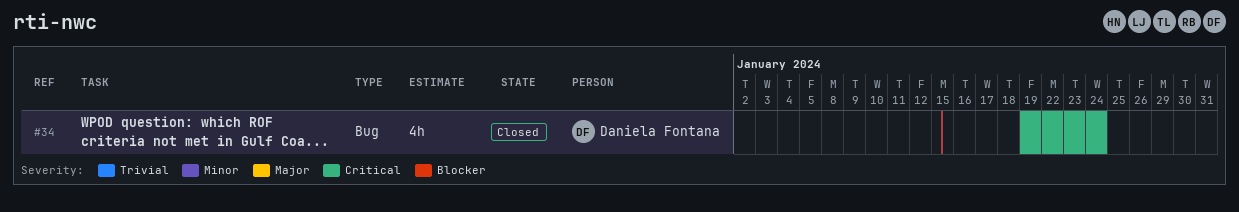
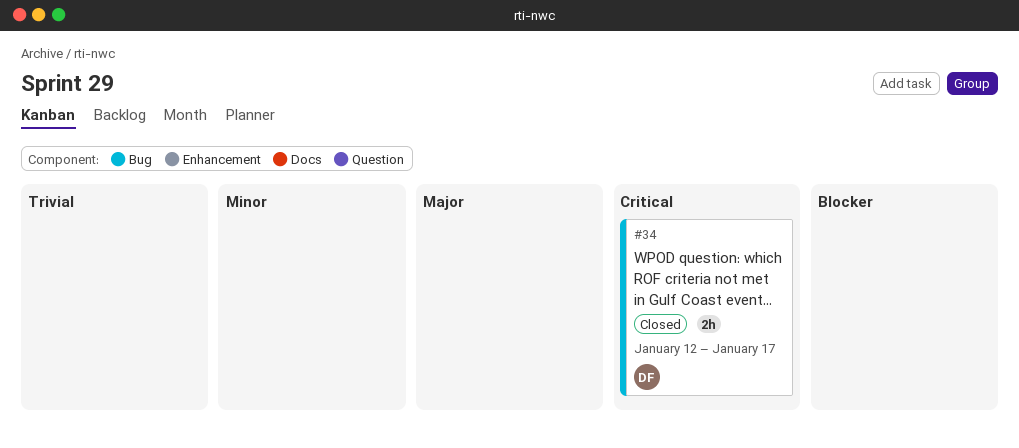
#34, estimate: 4h -> 2h
#34, start: Jan 19 -> Jan 12
#34, due: Jan 24 -> Jan 17

